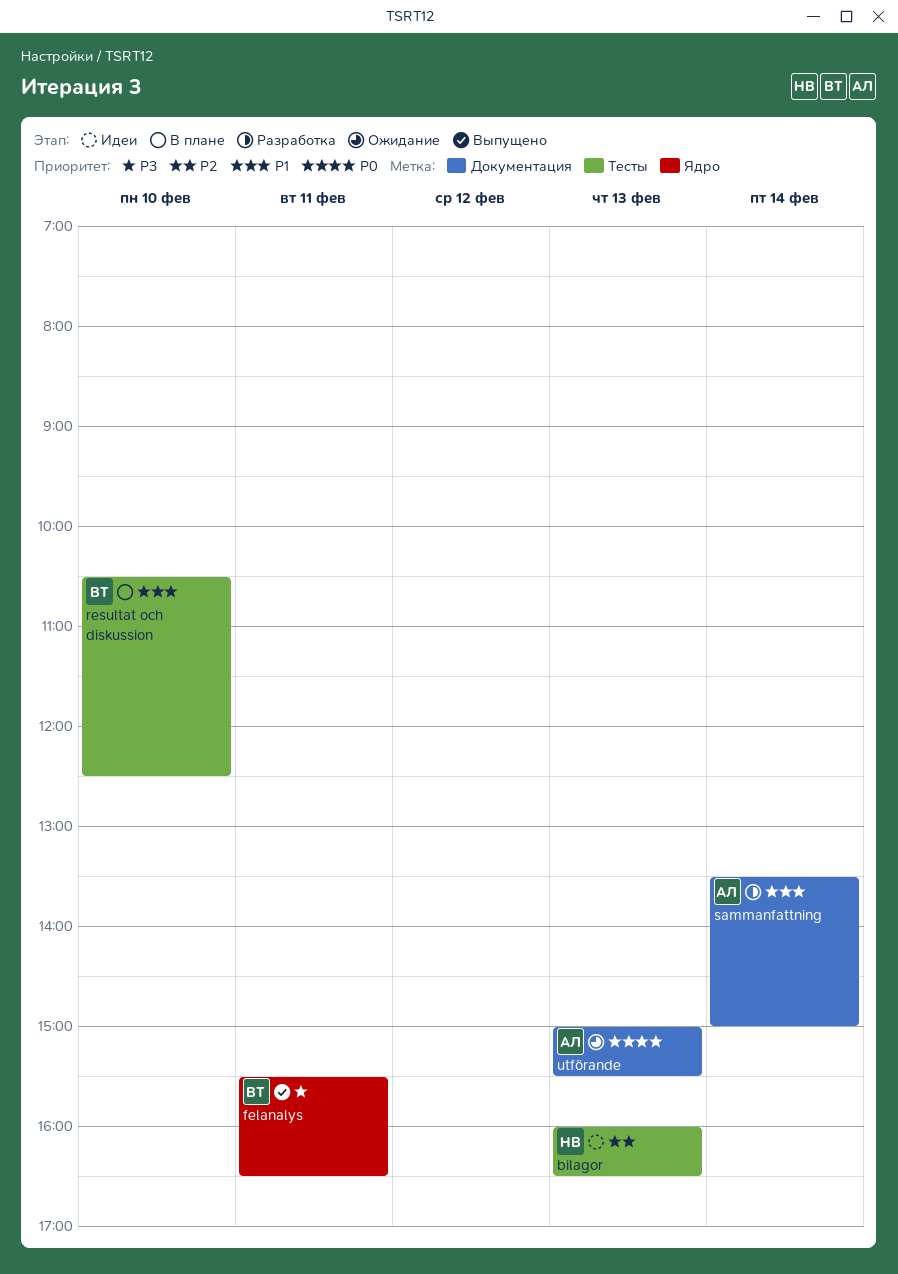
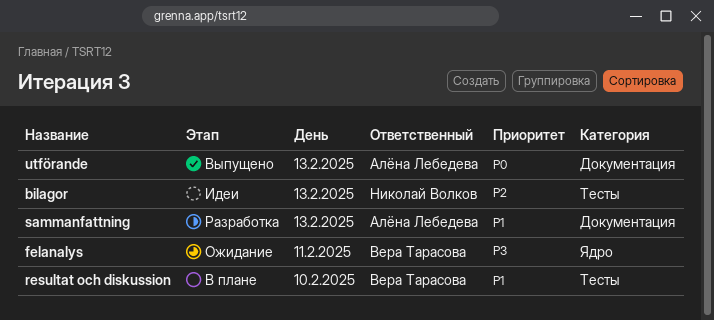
felanalys, status: Выпущено -> Ожидание
sammanfattning, day: Feb 14 -> Feb 13
utförande, status: Ожидание -> Выпущено

